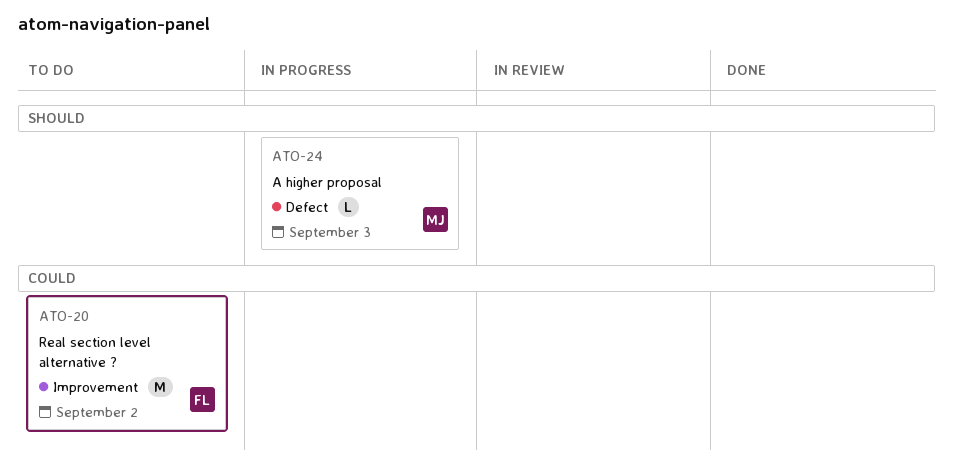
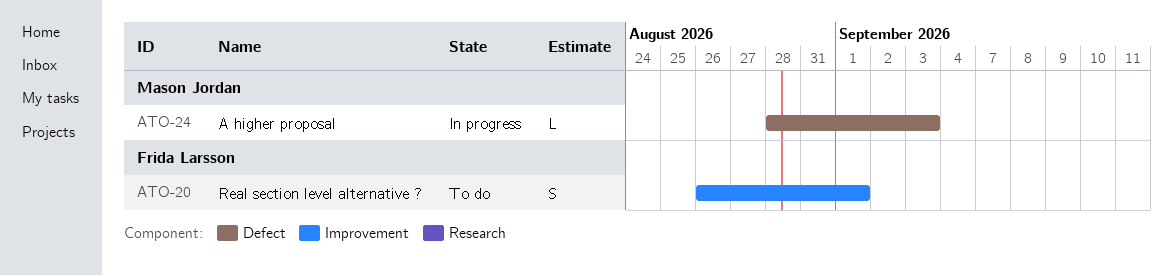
ATO-20, estimate: M -> S
ATO-20, due: Sep 2 -> Sep 1

